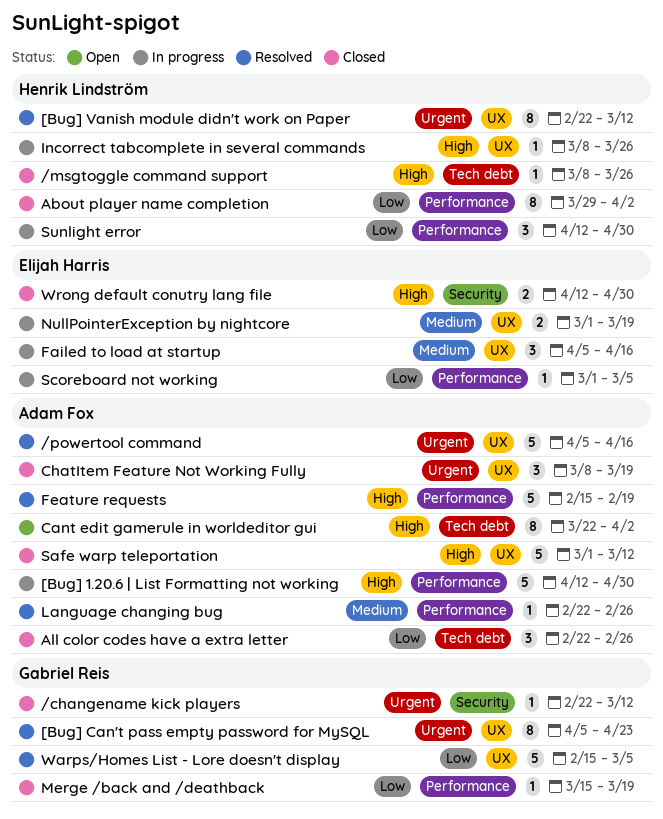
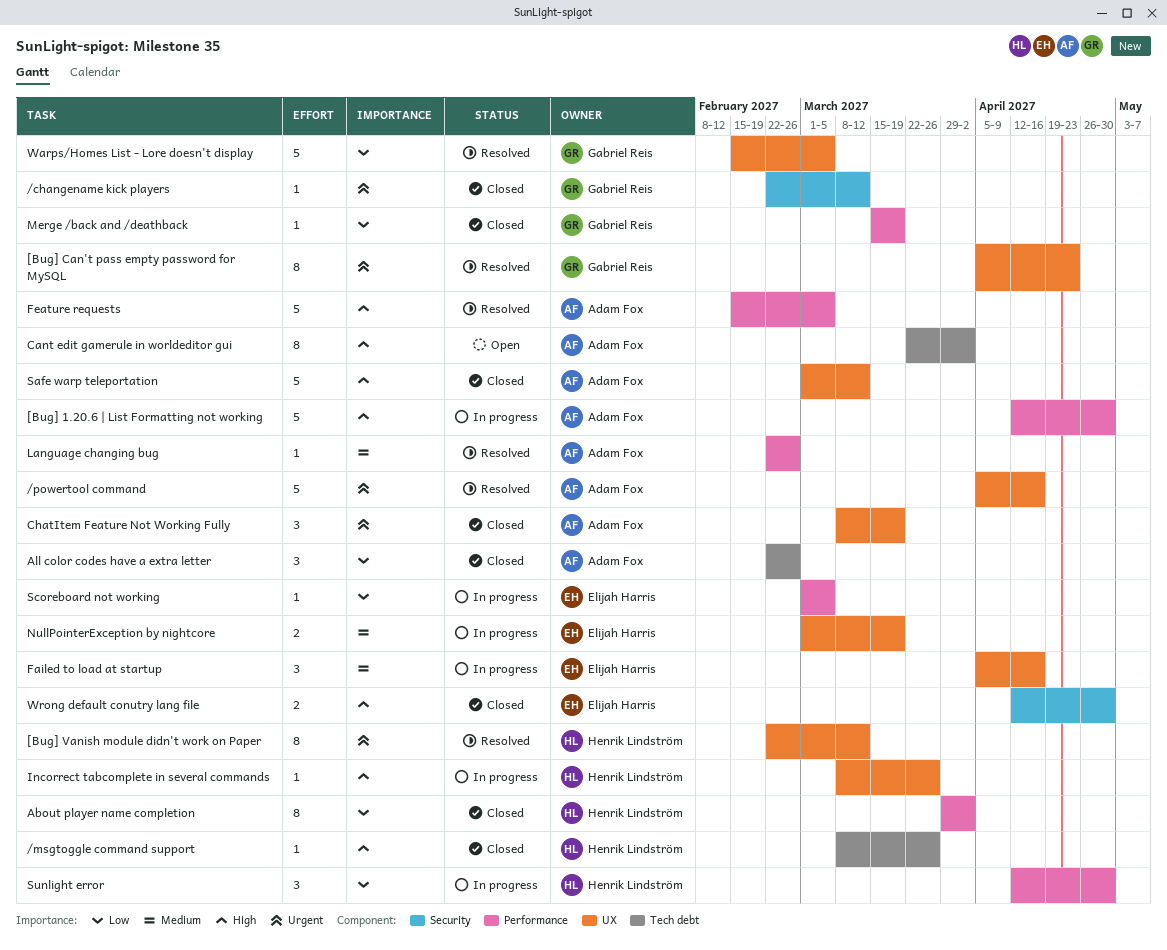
Feature requests, due: Feb 19 -> Mar 5

